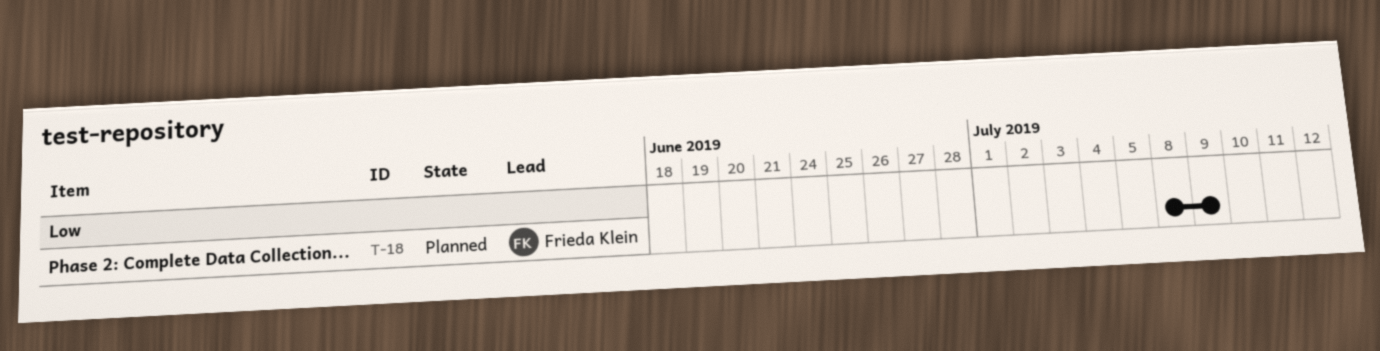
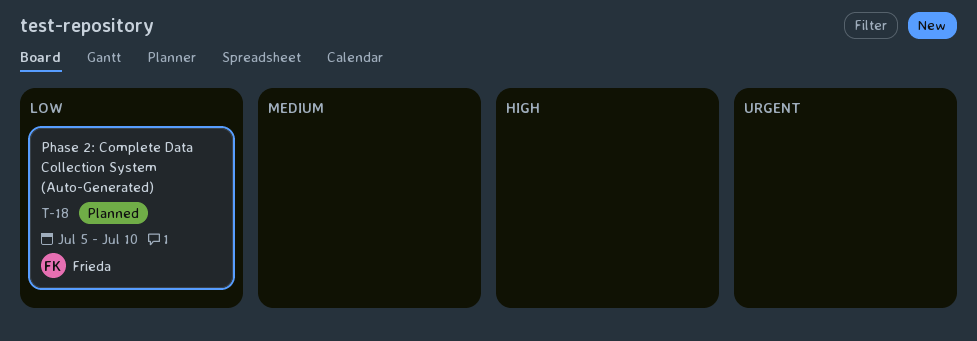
T-18, start: Jul 8 -> Jul 5
T-18, due: Jul 9 -> Jul 10

